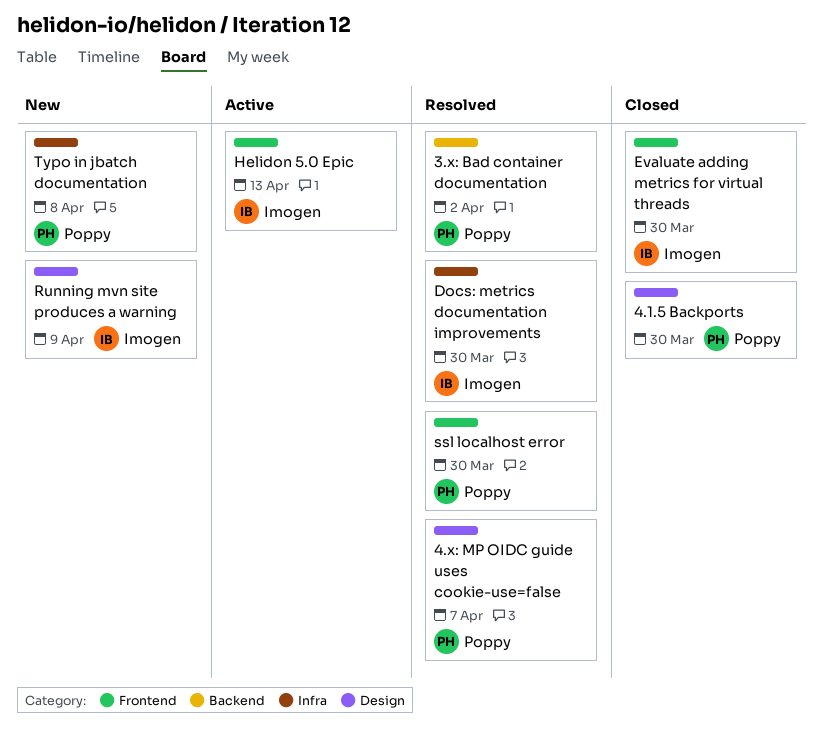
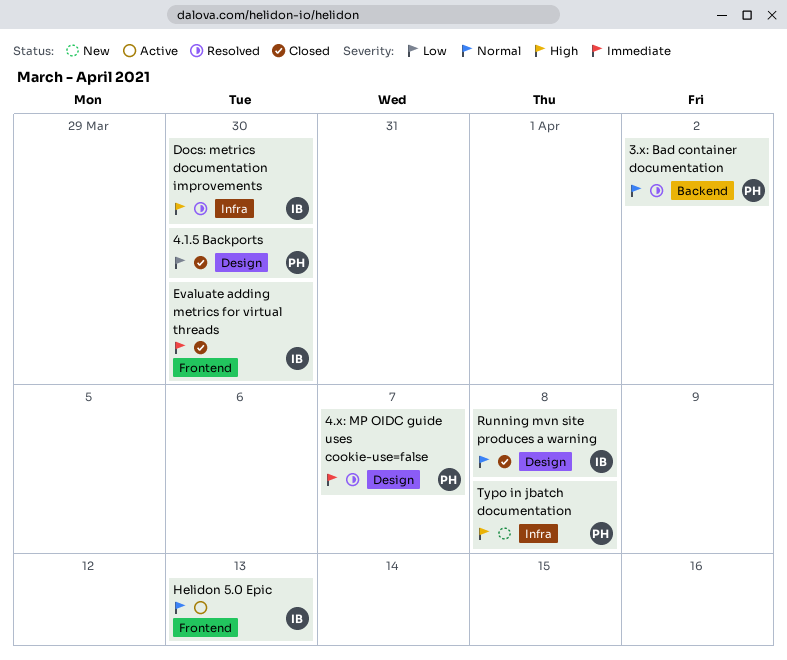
Running mvn site produces a warning, status: New -> Closed
Running mvn site produces a warning, due: Apr 9 -> Apr 8
ssl localhost error: present -> none

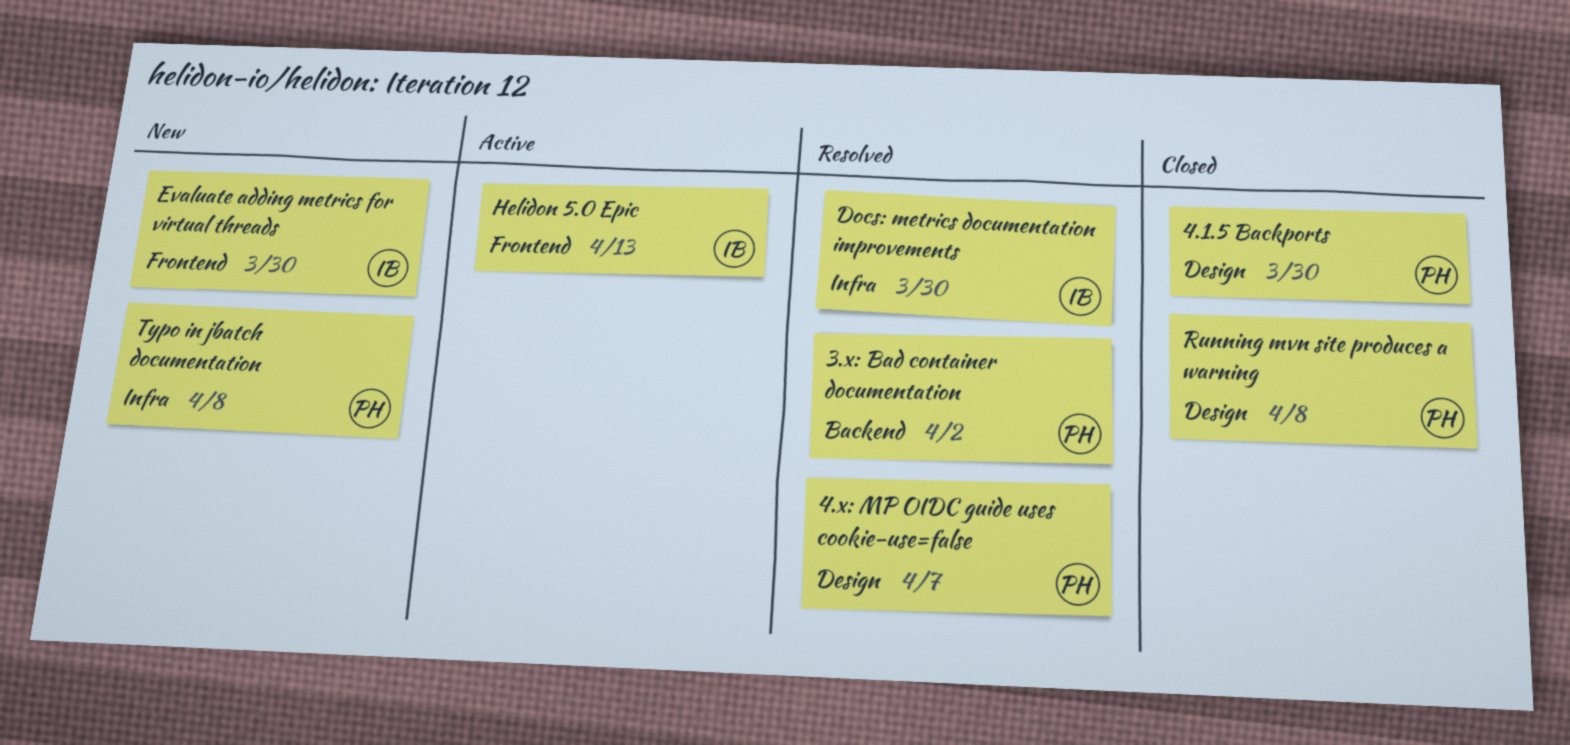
Evaluate adding metrics for virtual threads, status: Closed -> New
Running mvn site produces a warning, owner: IB -> PH

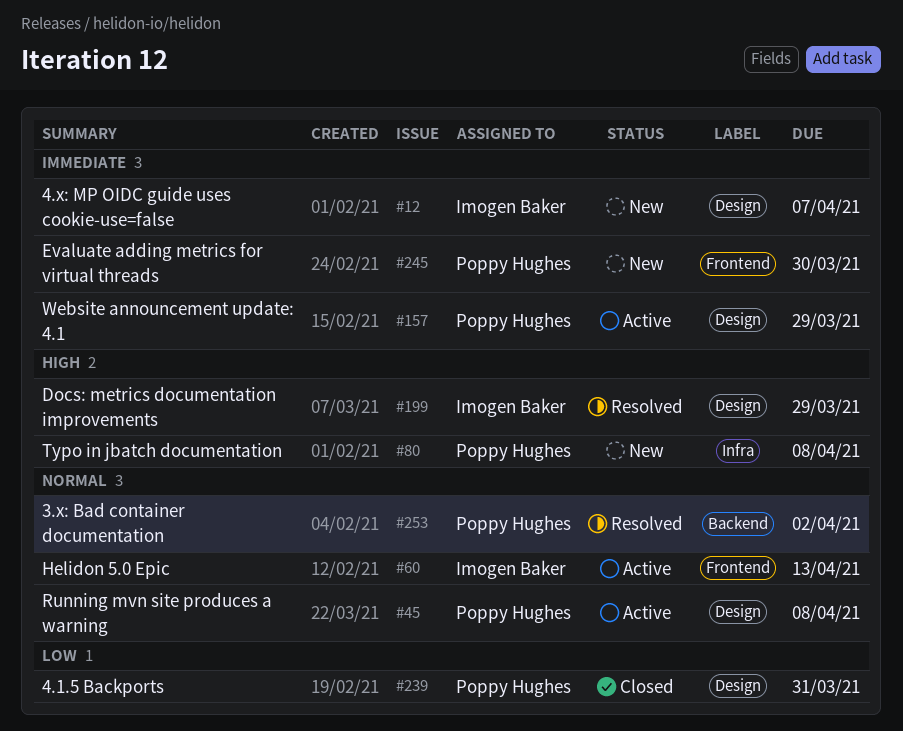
4.1.5 Backports, due: Mar 30 -> Mar 31
4.x: MP OIDC guide uses cookie-use=false, status: Resolved -> New
4.x: MP OIDC guide uses cookie-use=false, owner: Poppy Hughes -> Imogen Baker
Docs: metrics documentation improvements, label: Infra -> Design
Docs: metrics documentation improvements, due: Mar 30 -> Mar 29
Evaluate adding metrics for virtual threads, owner: Imogen Baker -> Poppy Hughes
Running mvn site produces a warning, status: Closed -> Active
Website announcement update: 4.1: none -> present

